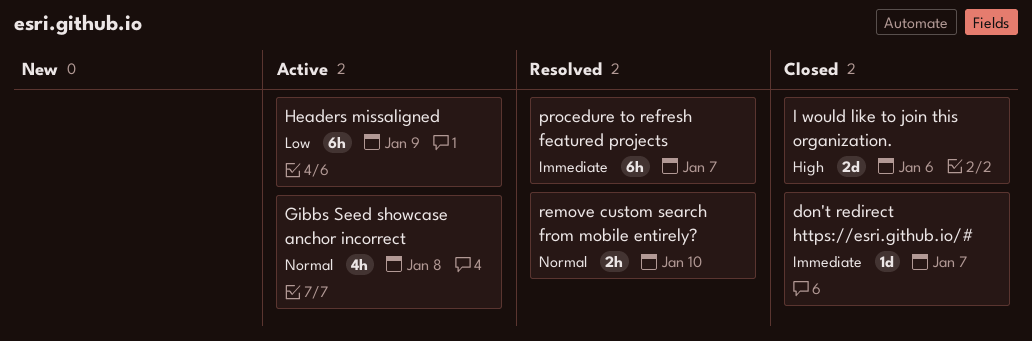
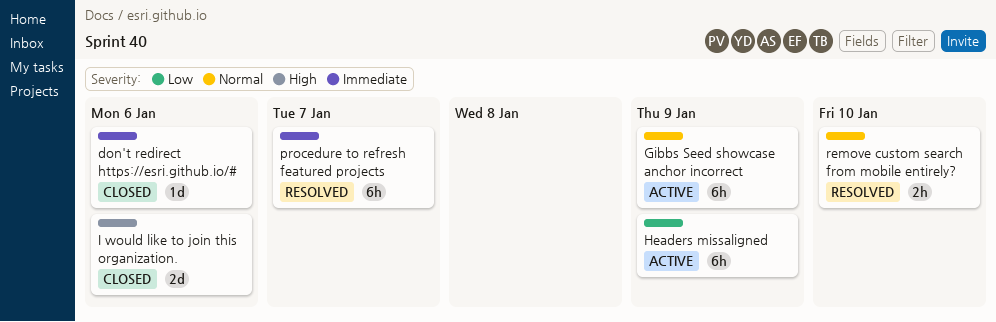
don't redirect https://esri.github.io/#, due: Jan 7 -> Jan 6
Gibbs Seed showcase anchor incorrect, estimate: 4h -> 6h
Gibbs Seed showcase anchor incorrect, due: Jan 8 -> Jan 9

